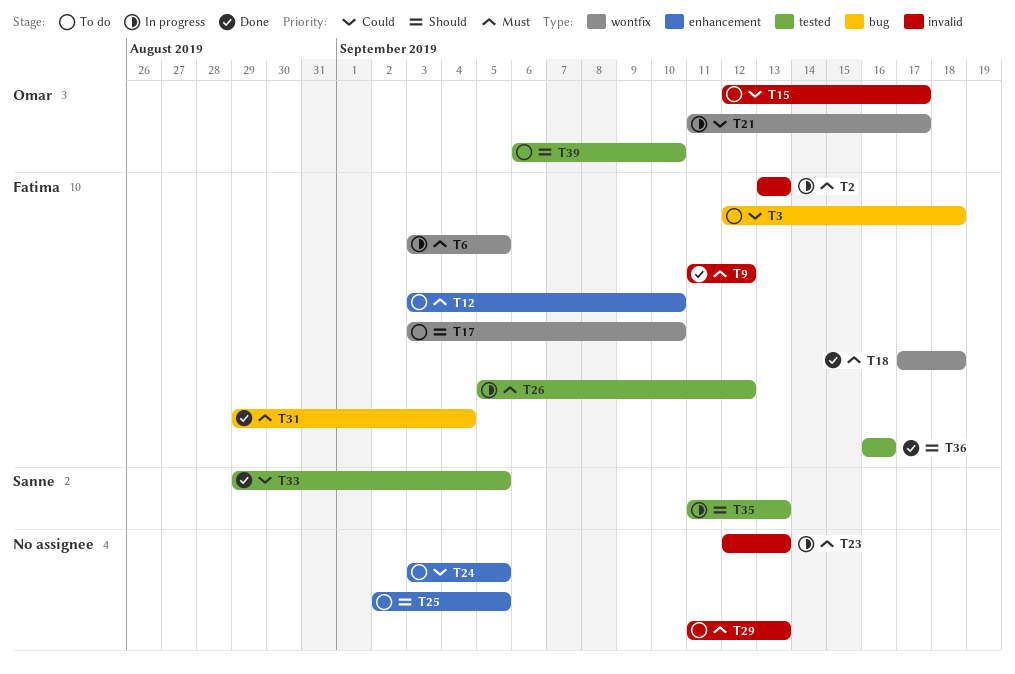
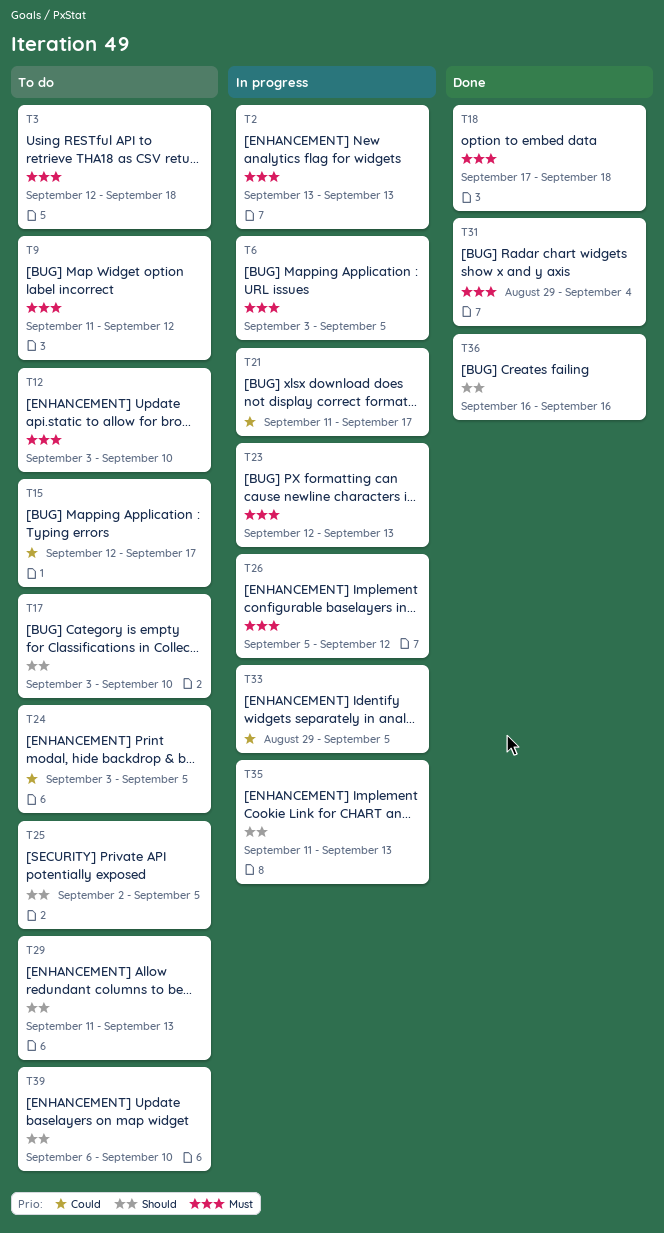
T3, priority: Could -> Must
T9, status: Done -> To do
T29, priority: Must -> Should
T33, status: Done -> In progress

